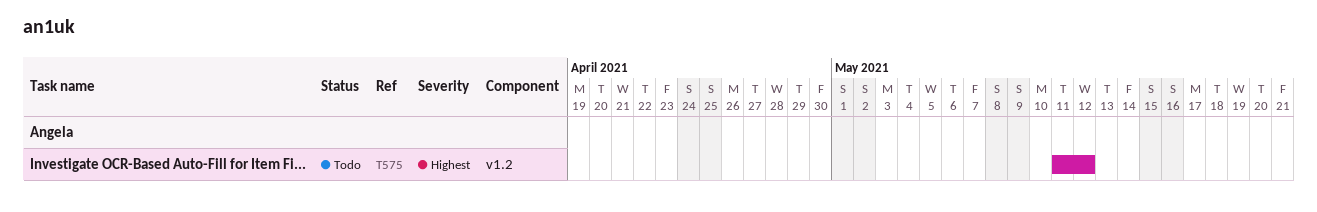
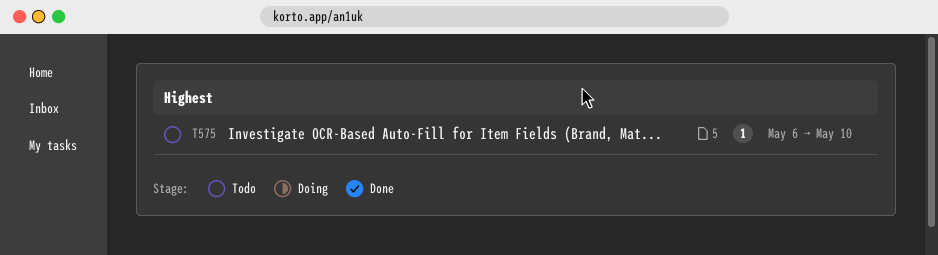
T575, start: May 11 -> May 6
T575, due: May 12 -> May 10

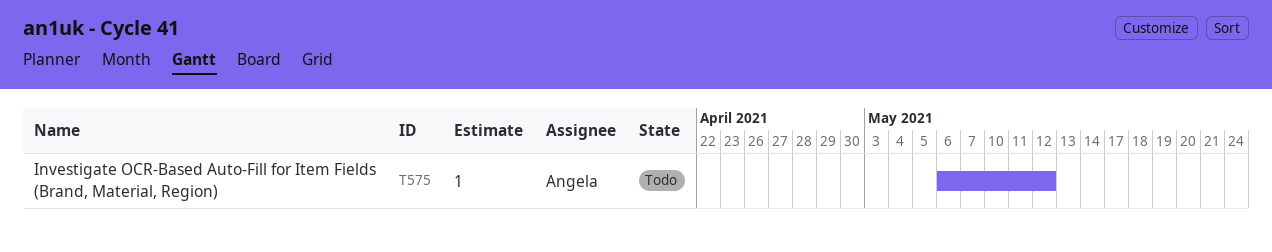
T575, due: May 10 -> May 12

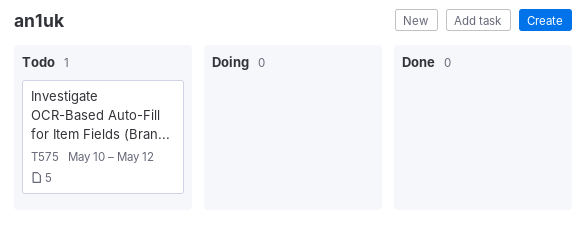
T575, start: May 6 -> May 10

